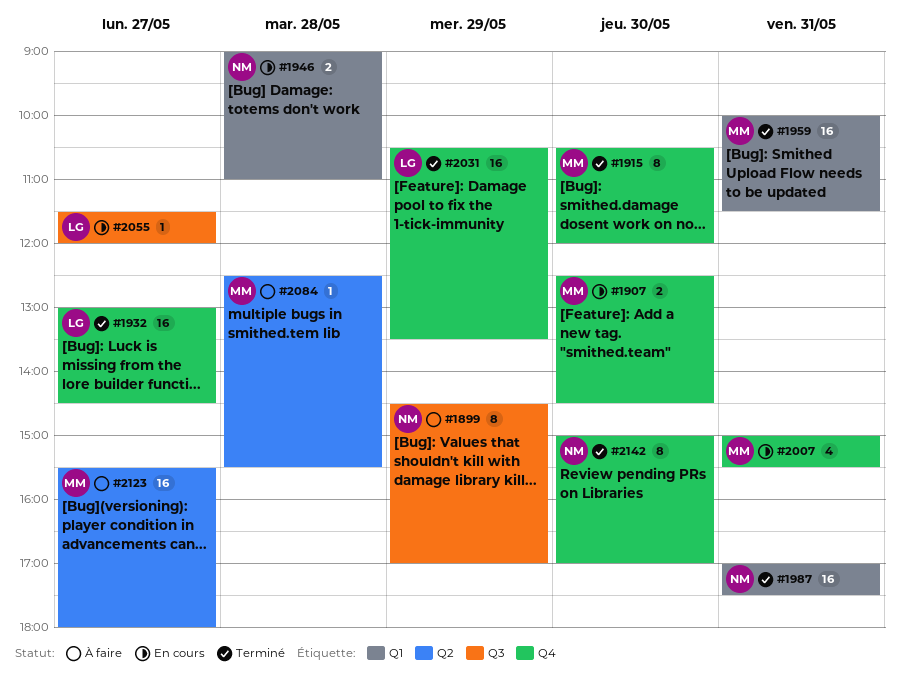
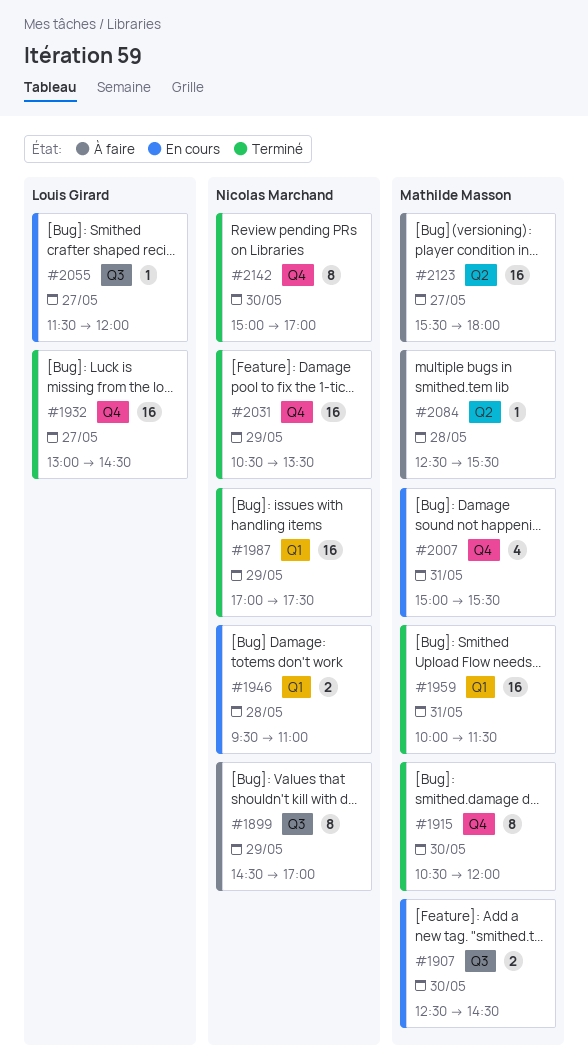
#1907, label: Q4 -> Q3
#1946, begins: 09:00 -> 09:30
#1987, day: May 31 -> May 29
#2031, owner: Louis Girard -> Nicolas Marchand

